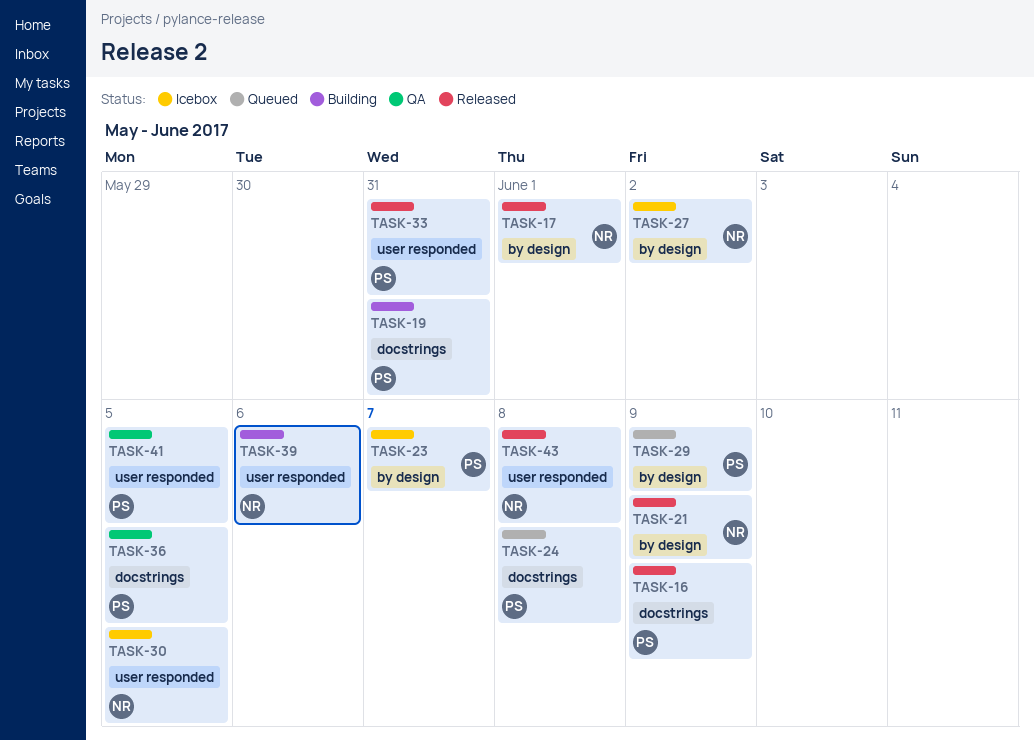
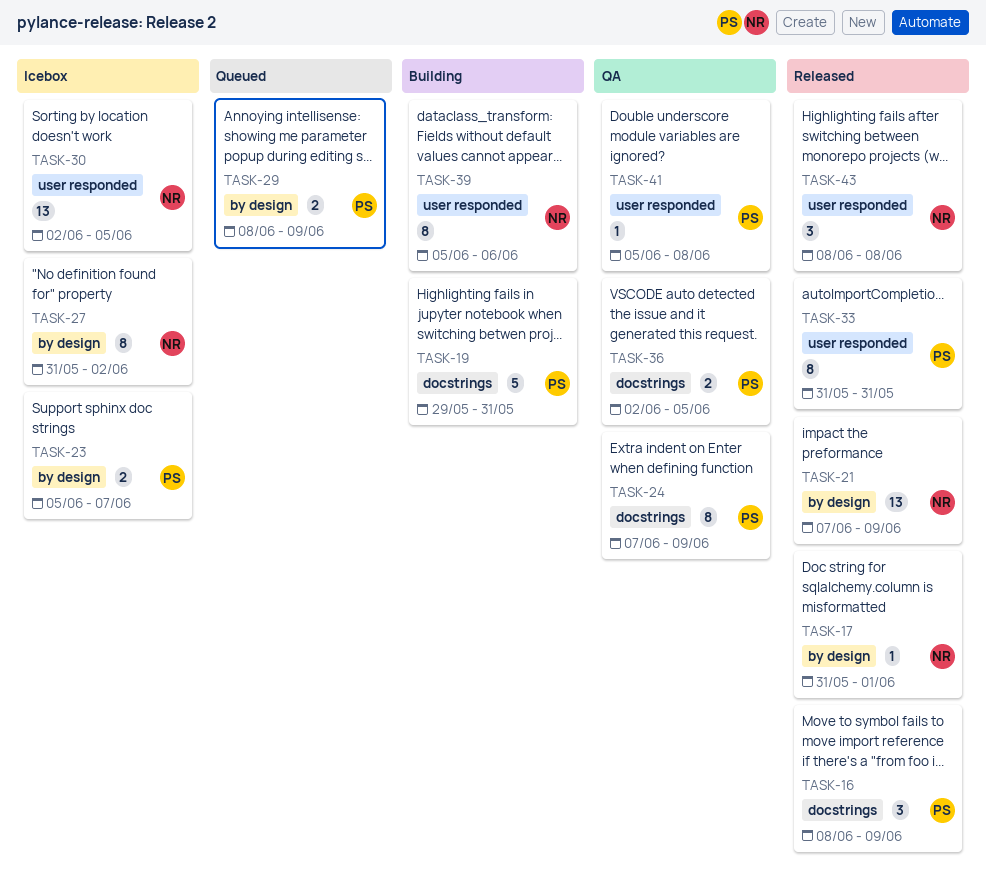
TASK-24, status: Queued -> QA
TASK-24, due: Jun 8 -> Jun 9
TASK-41, due: Jun 5 -> Jun 8

